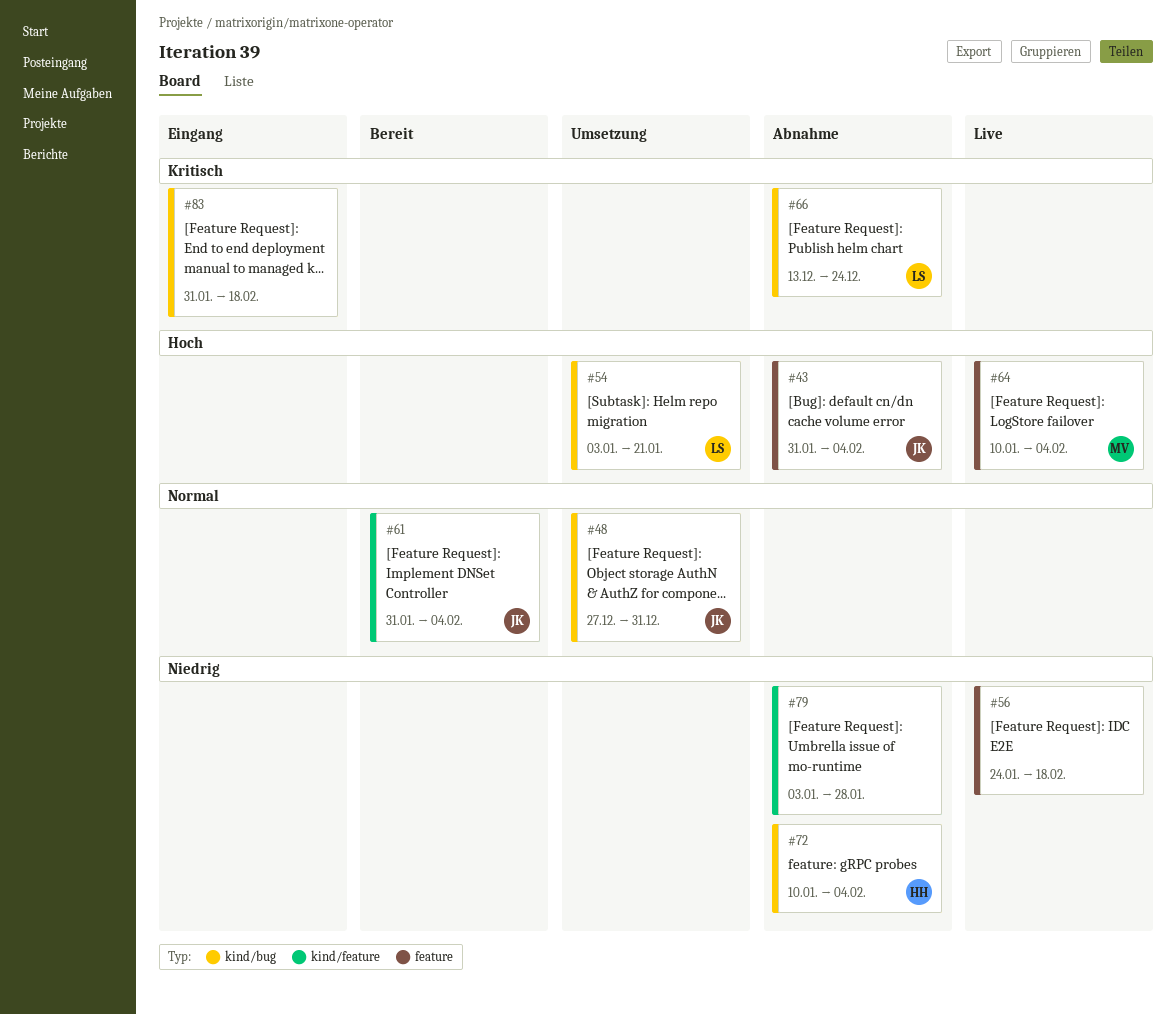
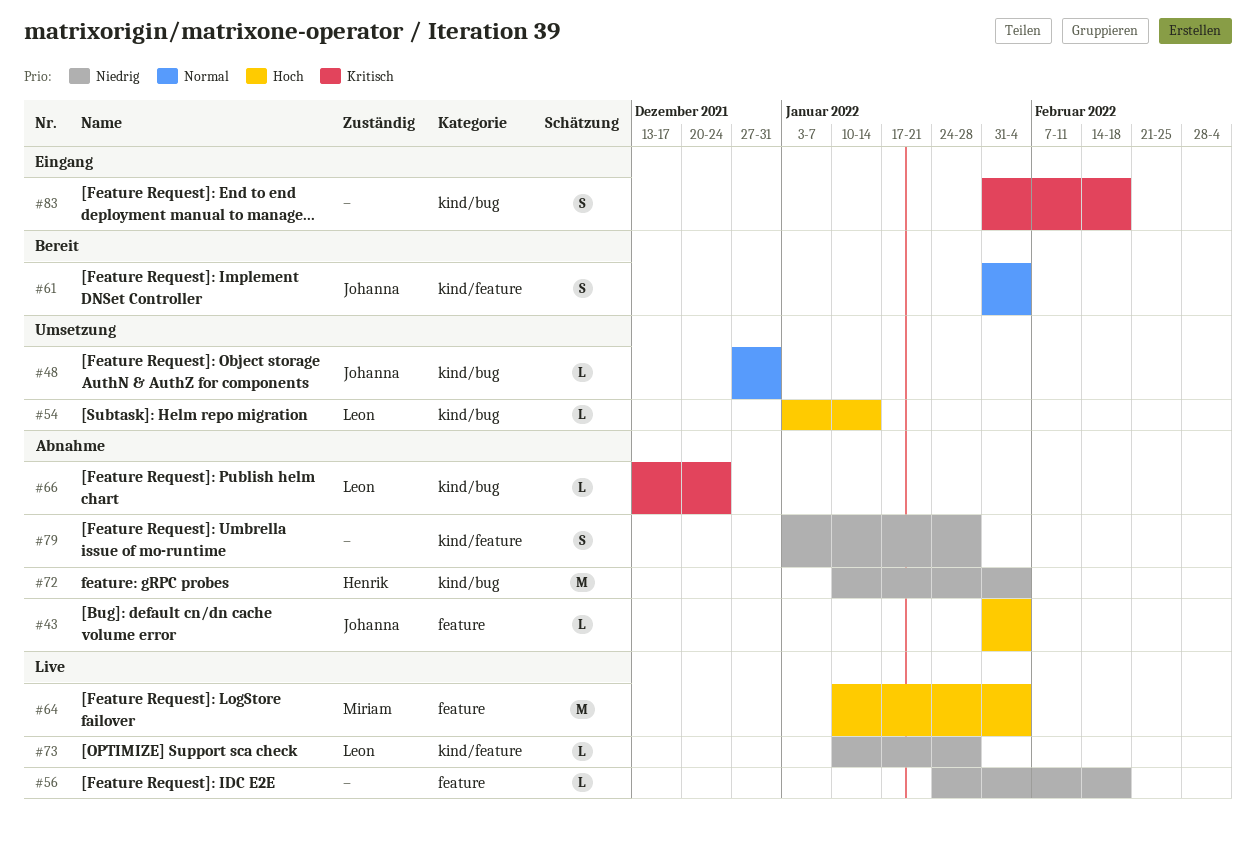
#54, due: Jan 21 -> Jan 14
#73: none -> present

